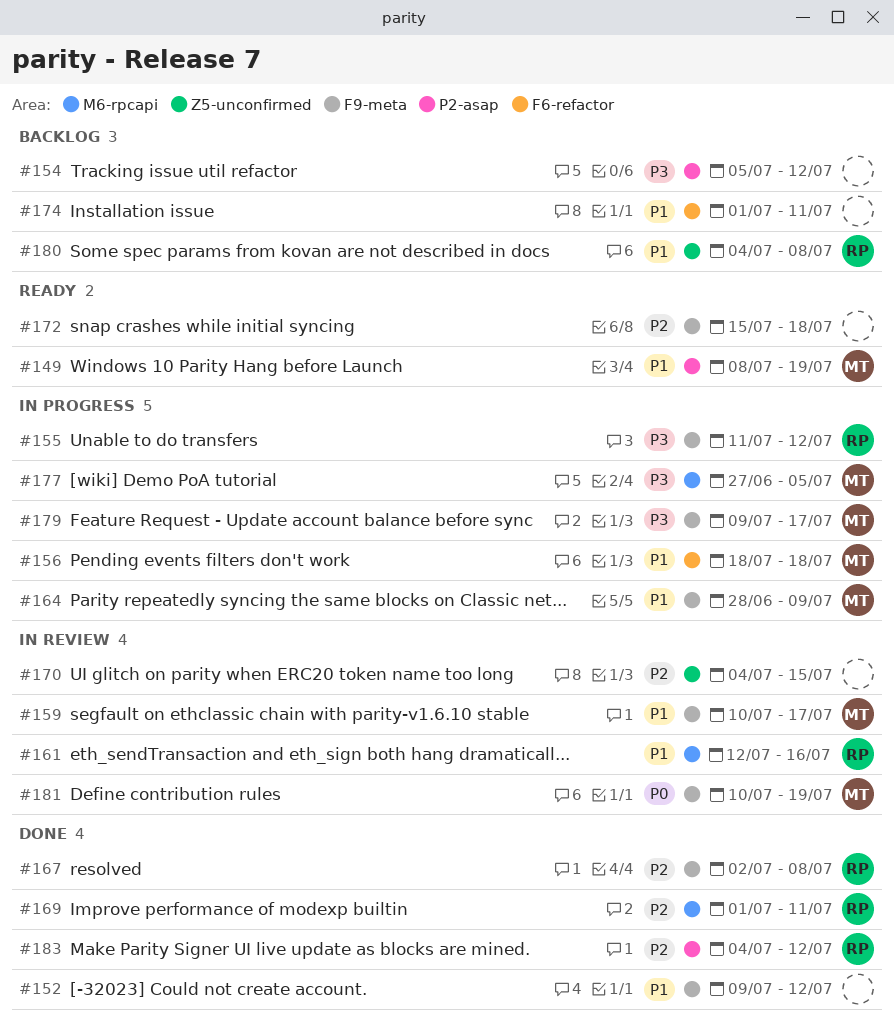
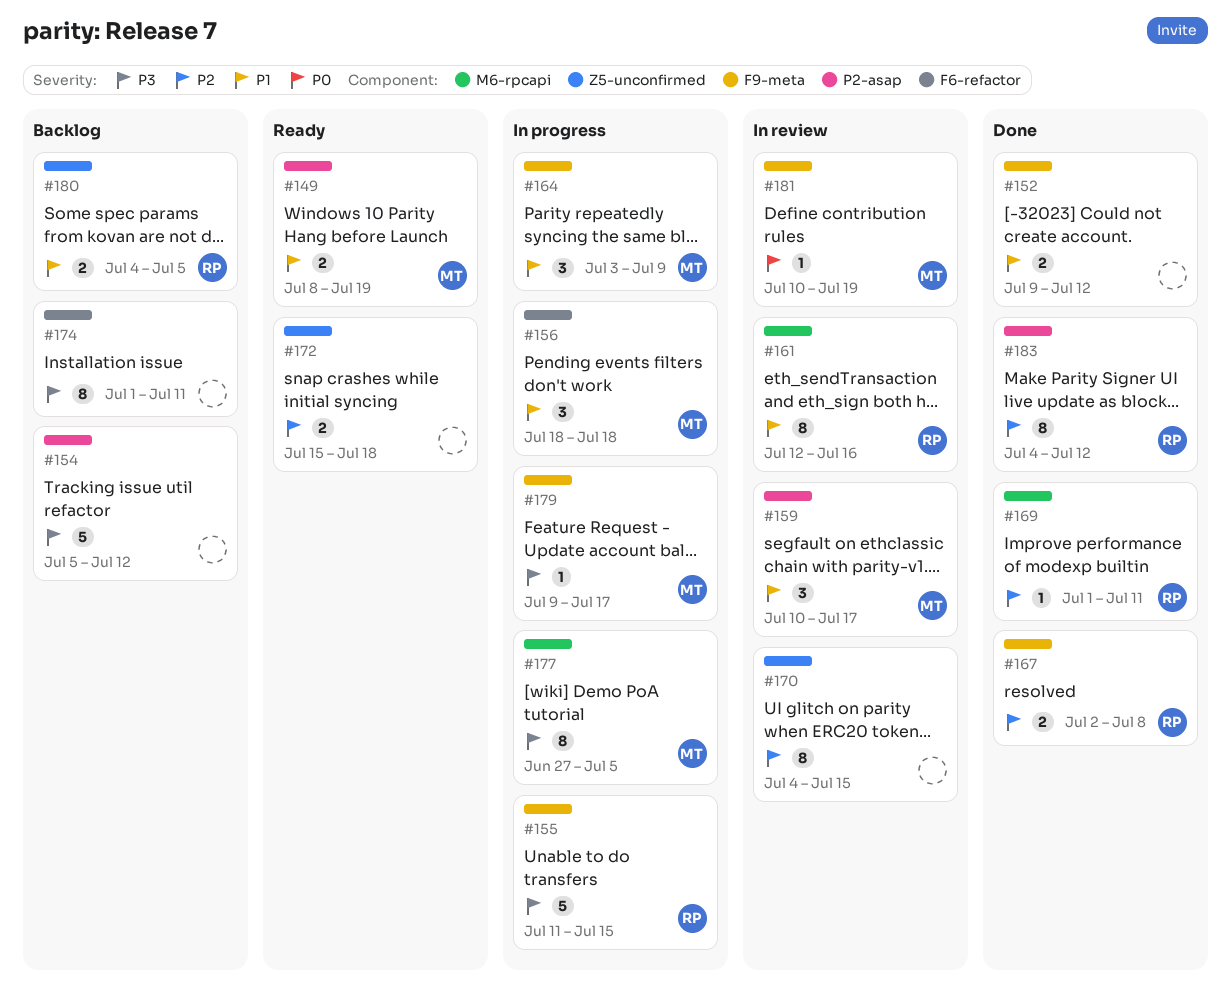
#155, due: Jul 12 -> Jul 15
#159, label: F9-meta -> P2-asap
#164, start: Jun 28 -> Jul 3
#172, label: F9-meta -> Z5-unconfirmed
#174, priority: P1 -> P3
#180, due: Jul 8 -> Jul 5

